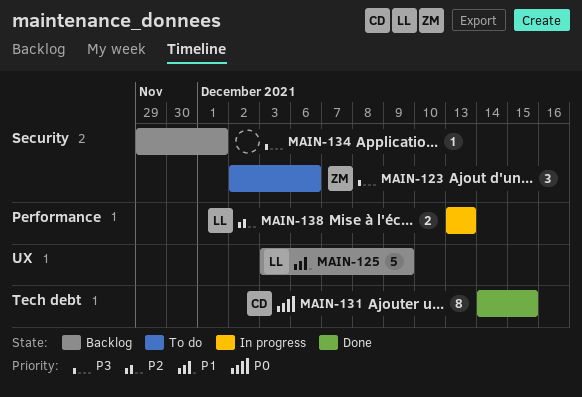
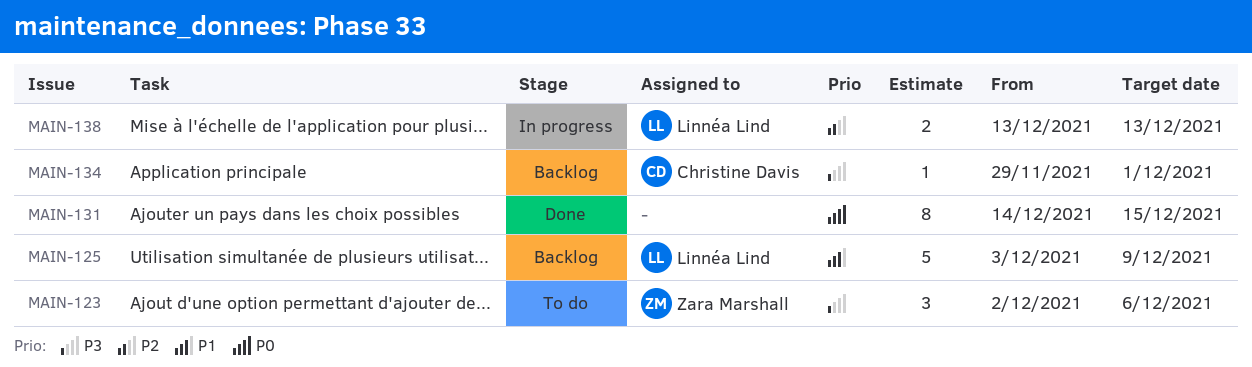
MAIN-131, owner: Christine Davis -> none
MAIN-134, owner: none -> Christine Davis

